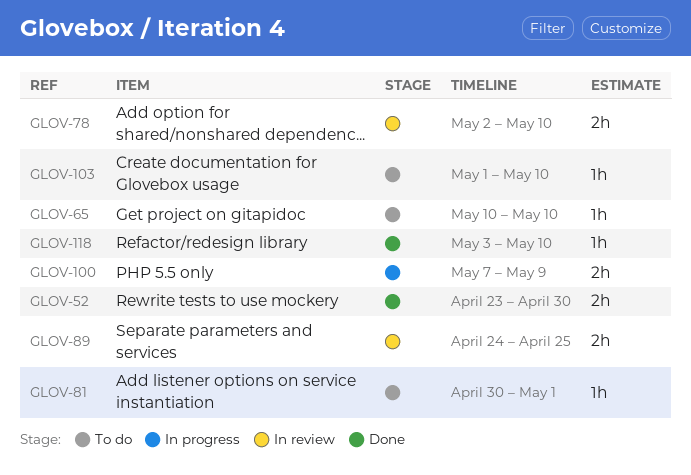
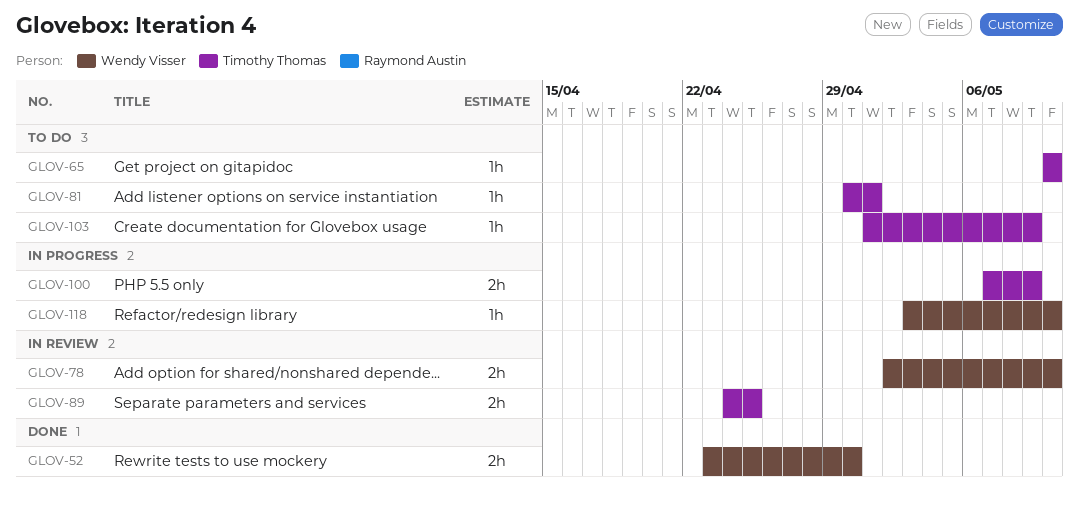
GLOV-103, due: May 10 -> May 9
GLOV-118, status: Done -> In progress

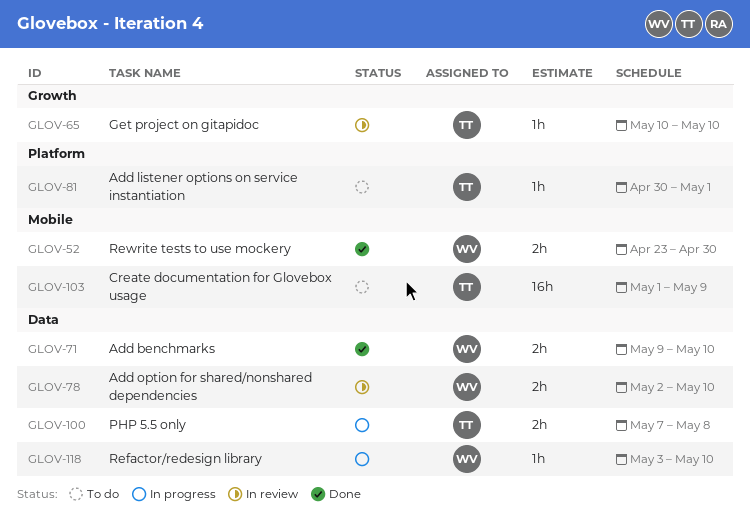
GLOV-65, status: To do -> In review
GLOV-71: none -> present
GLOV-89: present -> none
GLOV-100, due: May 9 -> May 8
GLOV-103, estimate: 1h -> 16h

